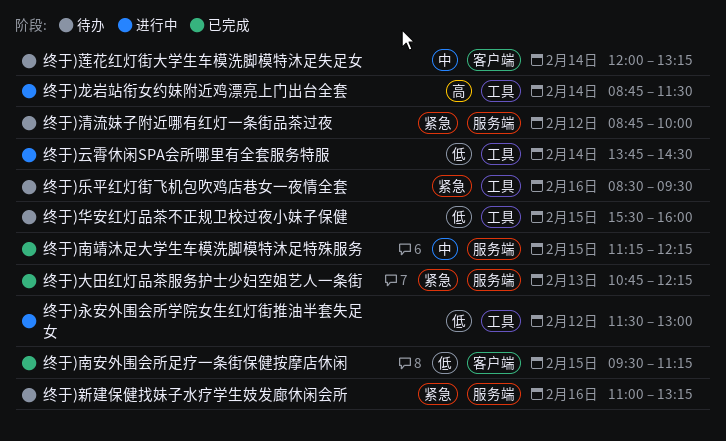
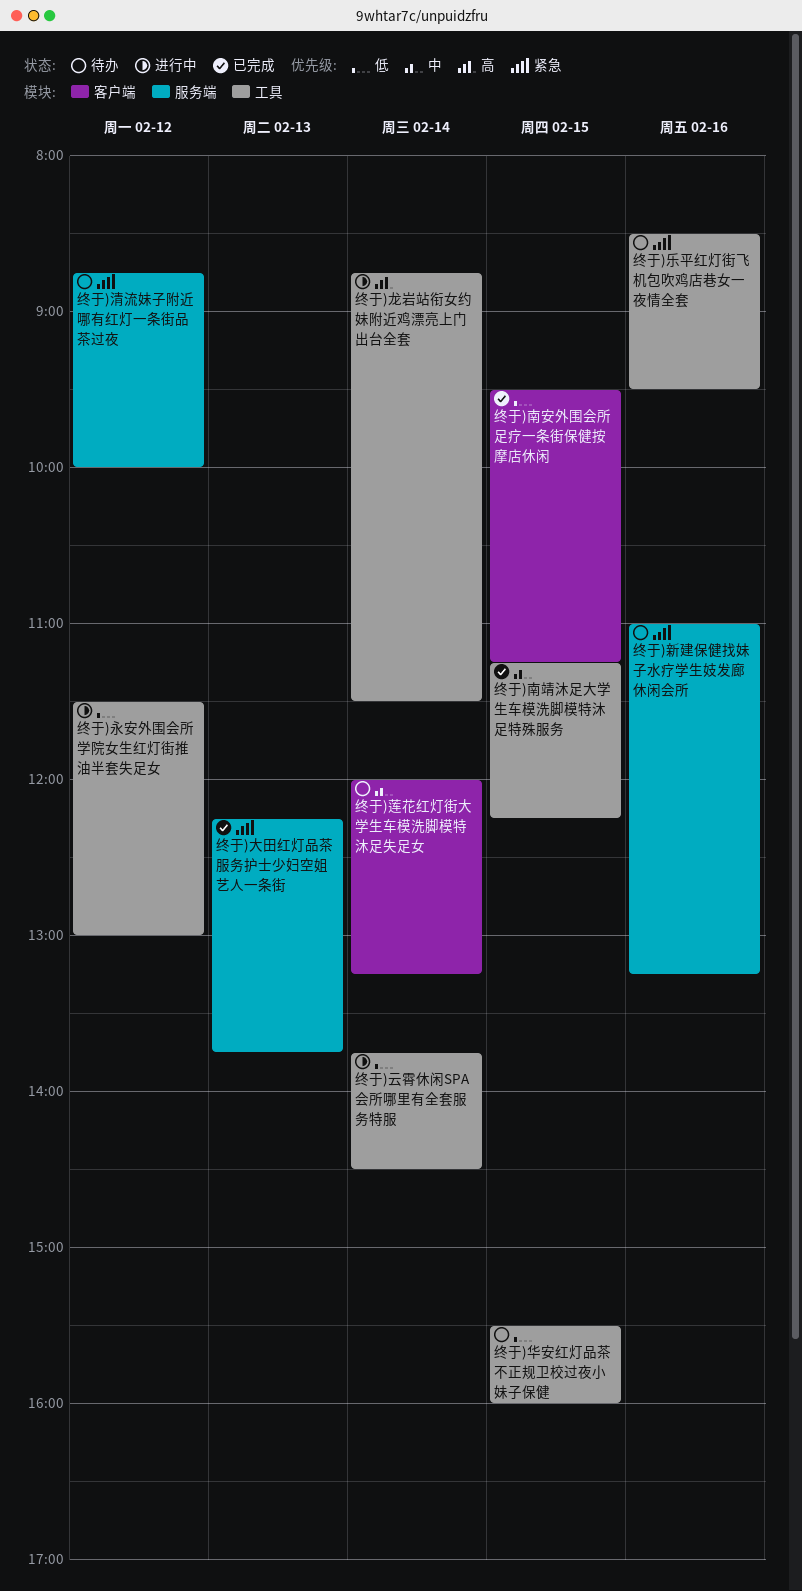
终于)南靖沐足大学生车模洗脚模特沐足特殊服务, label: 服务端 -> 工具
终于)大田红灯品茶服务护士少妇空姐艺人一条街, begins: 10:45 -> 12:15
终于)大田红灯品茶服务护士少妇空姐艺人一条街, ends: 12:15 -> 13:45

